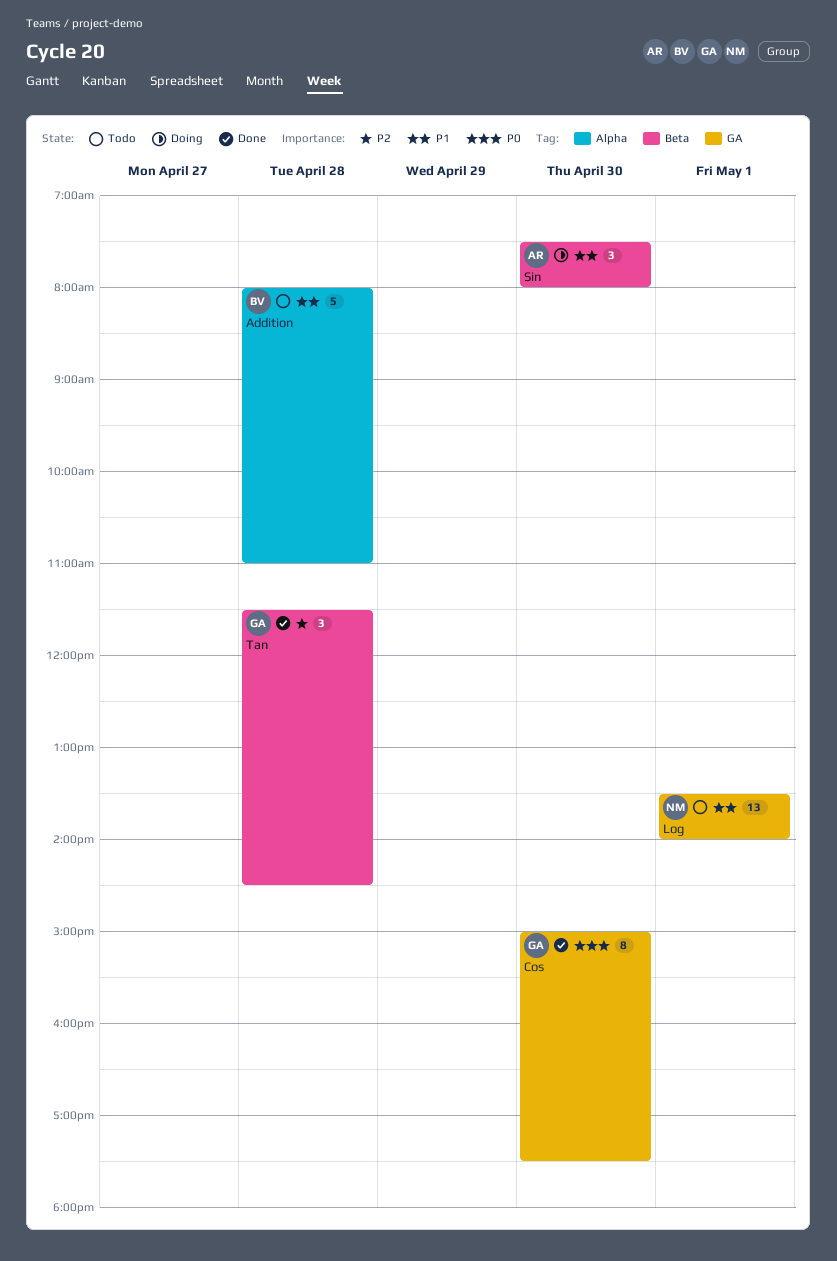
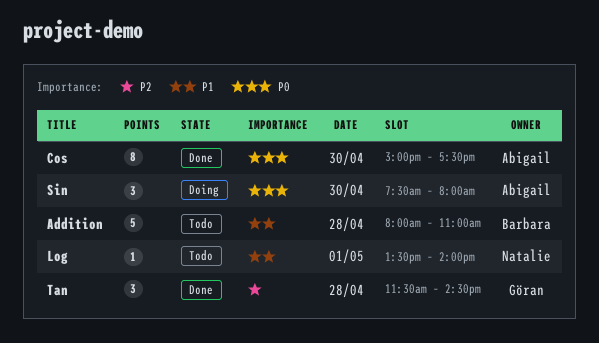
Cos, owner: Göran -> Abigail
Log, estimate: 13 -> 1
Sin, priority: P1 -> P0

